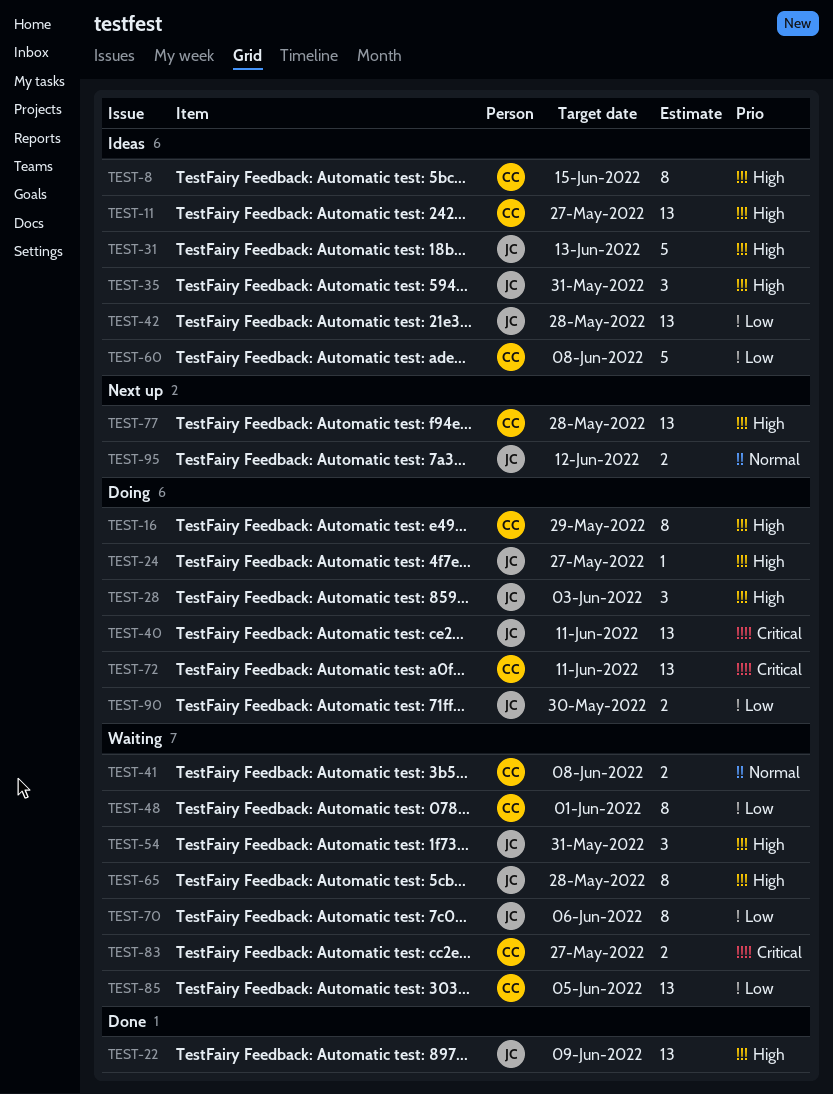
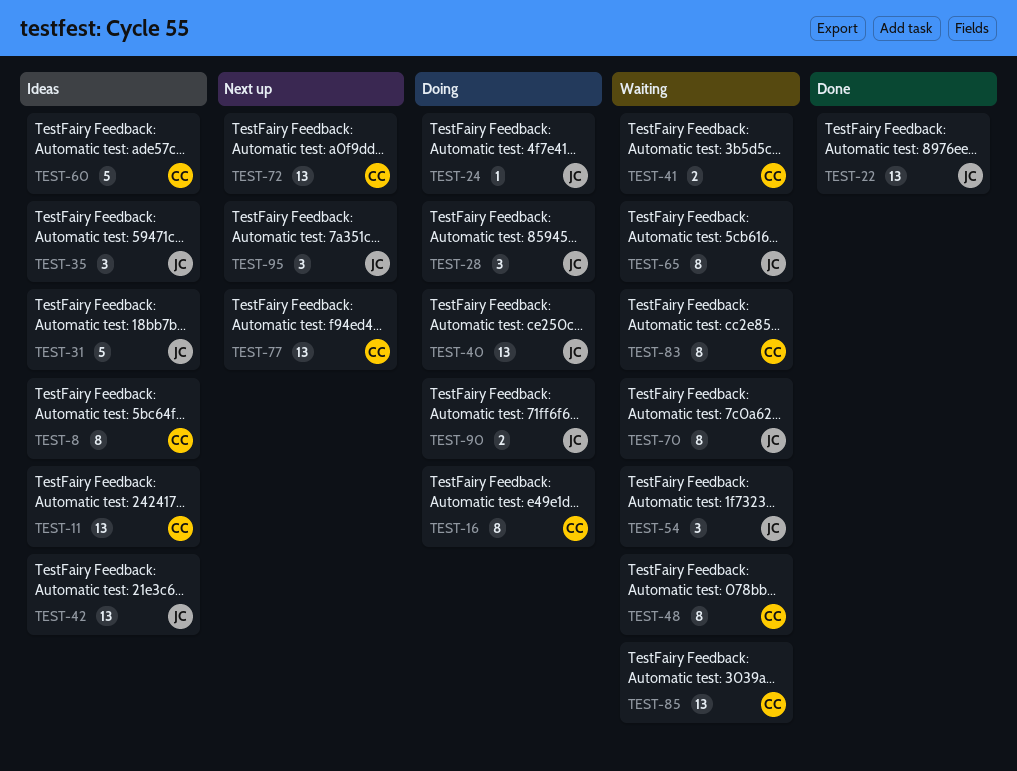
TEST-72, status: Doing -> Next up
TEST-83, estimate: 2 -> 8
TEST-95, estimate: 2 -> 3

